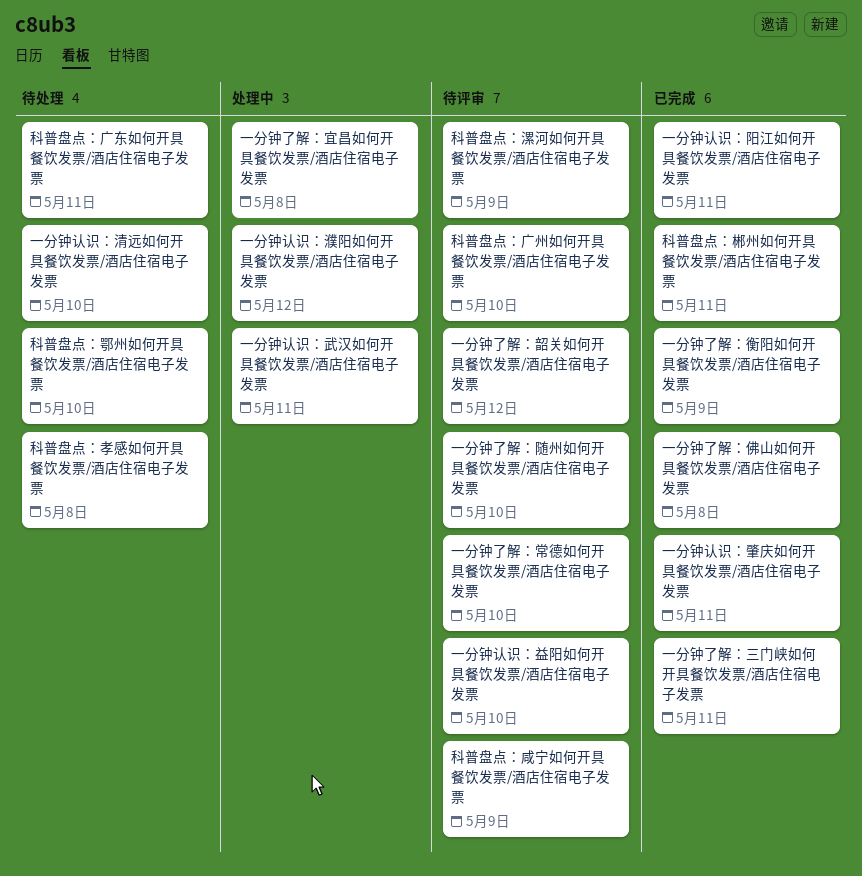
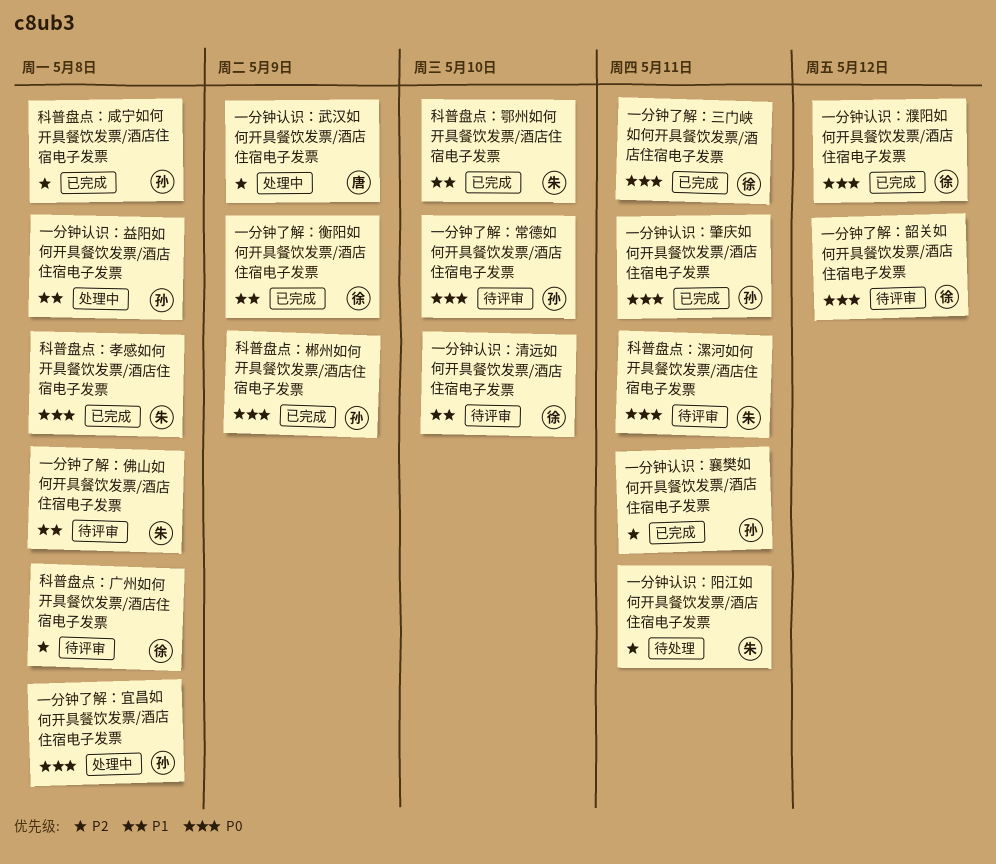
一分钟了解：佛山如何开具餐饮发票/酒店住宿电子发票, status: 已完成 -> 待评审
一分钟了解：随州如何开具餐饮发票/酒店住宿电子发票: present -> none
一分钟认识：武汉如何开具餐饮发票/酒店住宿电子发票, due: May 11 -> May 9
一分钟认识：清远如何开具餐饮发票/酒店住宿电子发票, status: 待处理 -> 待评审
一分钟认识：濮阳如何开具餐饮发票/酒店住宿电子发票, status: 处理中 -> 已完成
一分钟认识：益阳如何开具餐饮发票/酒店住宿电子发票, status: 待评审 -> 处理中
一分钟认识：益阳如何开具餐饮发票/酒店住宿电子发票, due: May 10 -> May 8
一分钟认识：襄樊如何开具餐饮发票/酒店住宿电子发票: none -> present
一分钟认识：阳江如何开具餐饮发票/酒店住宿电子发票, status: 已完成 -> 待处理
科普盘点：咸宁如何开具餐饮发票/酒店住宿电子发票, status: 待评审 -> 已完成
科普盘点：咸宁如何开具餐饮发票/酒店住宿电子发票, due: May 9 -> May 8
科普盘点：孝感如何开具餐饮发票/酒店住宿电子发票, status: 待处理 -> 已完成
科普盘点：广东如何开具餐饮发票/酒店住宿电子发票: present -> none
科普盘点：广州如何开具餐饮发票/酒店住宿电子发票, due: May 10 -> May 8
科普盘点：漯河如何开具餐饮发票/酒店住宿电子发票, due: May 9 -> May 11
科普盘点：郴州如何开具餐饮发票/酒店住宿电子发票, due: May 11 -> May 9
科普盘点：鄂州如何开具餐饮发票/酒店住宿电子发票, status: 待处理 -> 已完成

